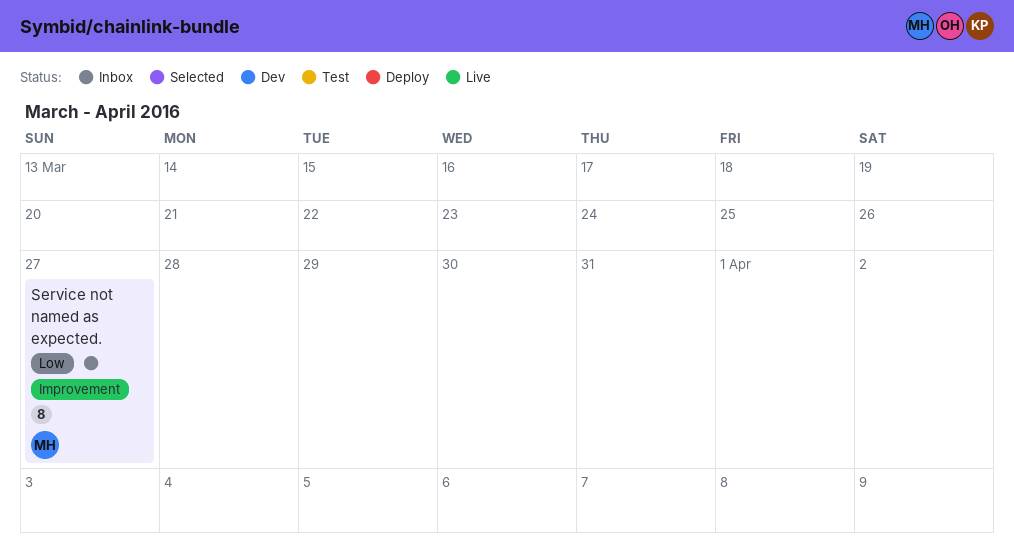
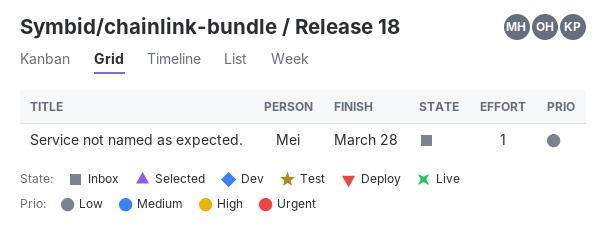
Service not named as expected., estimate: 8 -> 1
Service not named as expected., due: Mar 27 -> Mar 28

